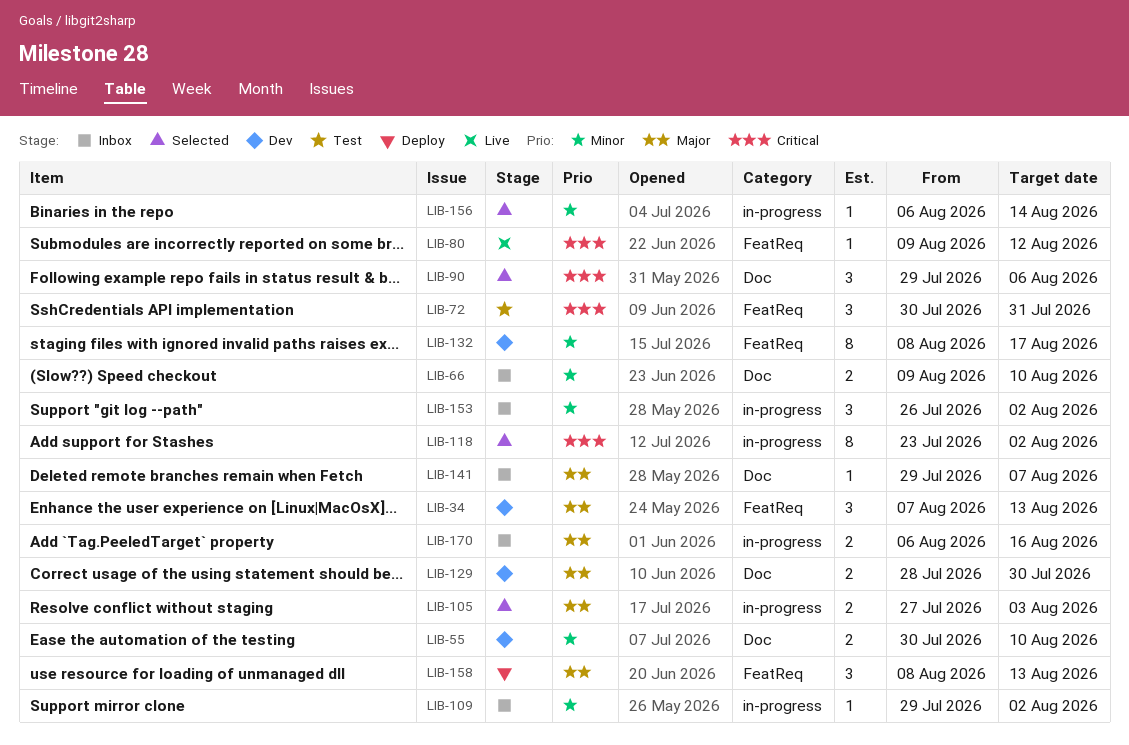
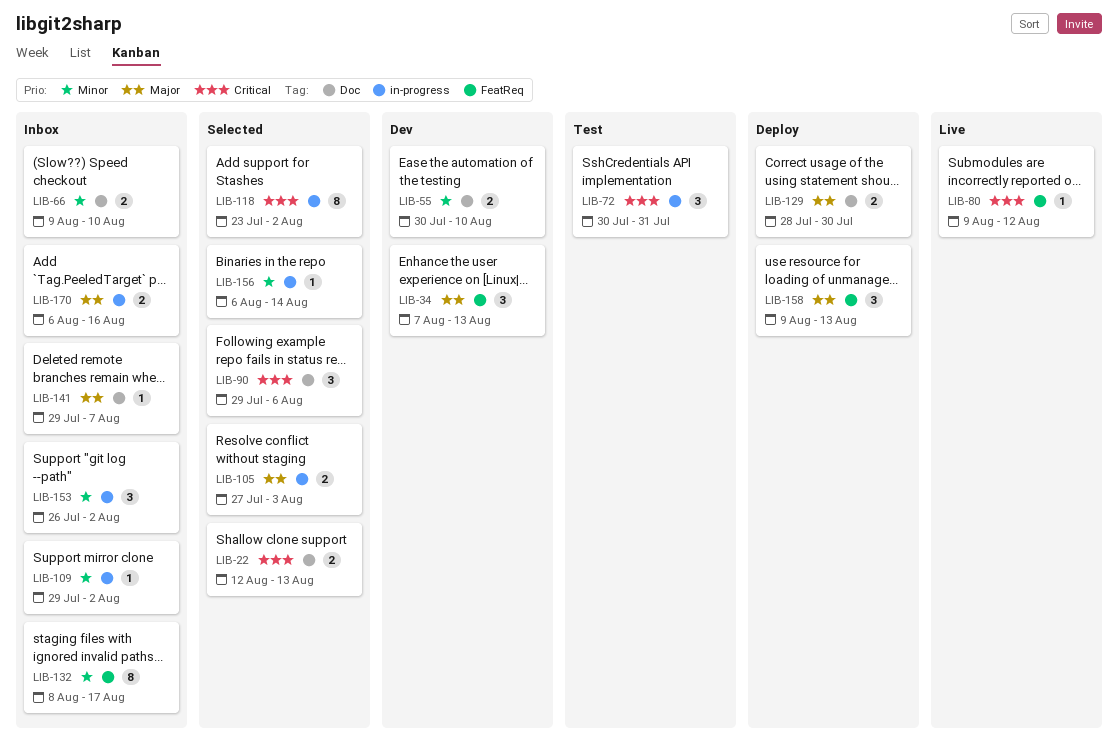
LIB-22: none -> present
LIB-72, label: FeatReq -> in-progress
LIB-129, status: Dev -> Deploy
LIB-132, status: Dev -> Inbox
LIB-158, start: Aug 8 -> Aug 9

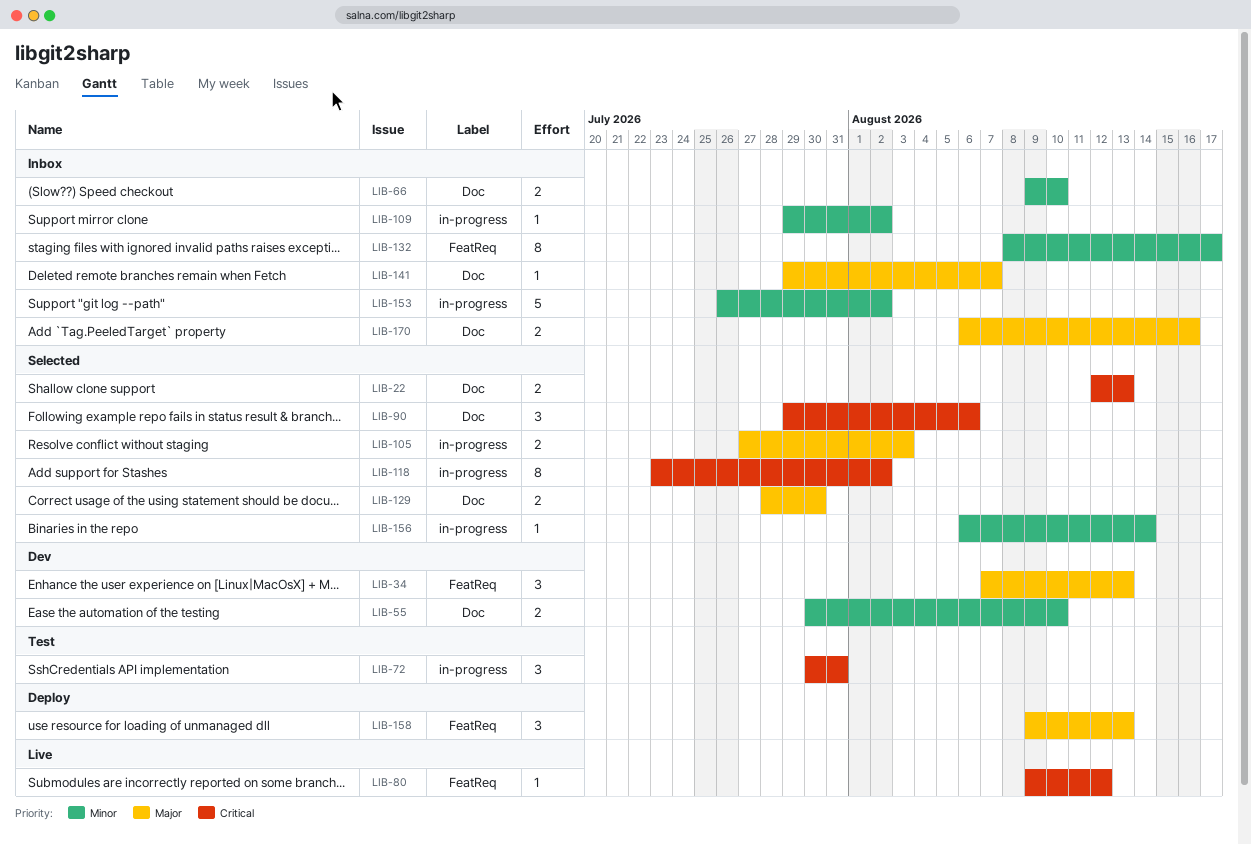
LIB-129, status: Deploy -> Selected
LIB-153, estimate: 3 -> 5
LIB-170, label: in-progress -> Doc

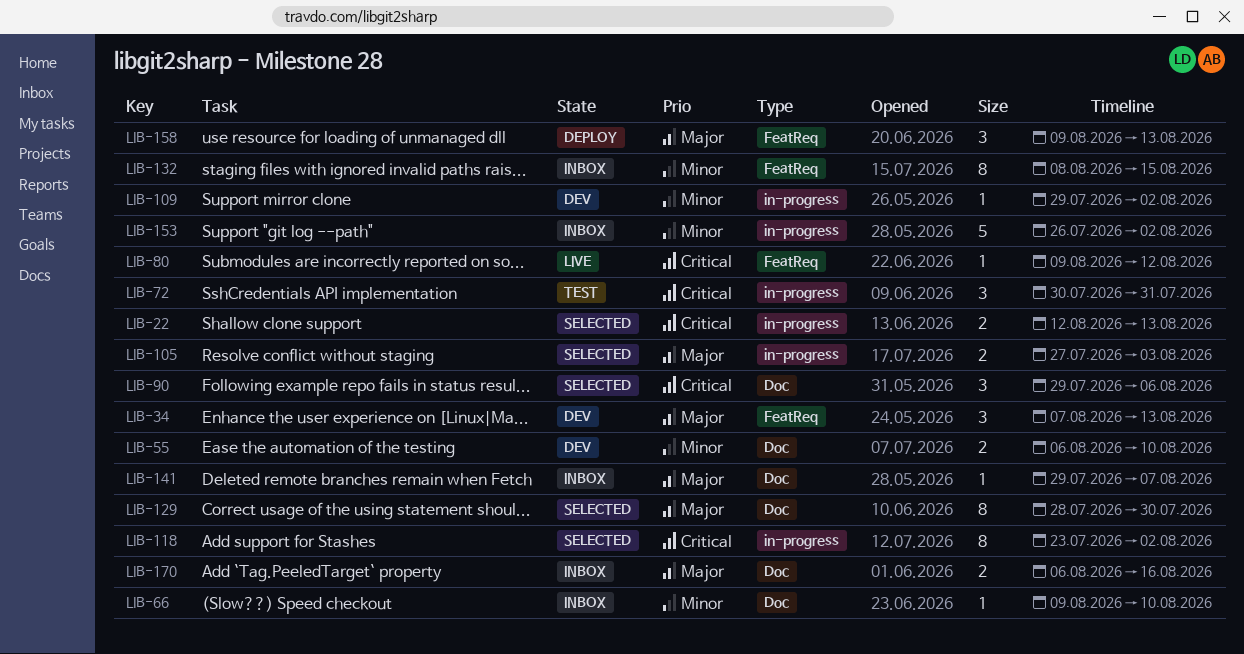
LIB-22, label: Doc -> in-progress
LIB-55, start: Jul 30 -> Aug 6
LIB-66, estimate: 2 -> 1
LIB-109, status: Inbox -> Dev
LIB-129, estimate: 2 -> 8
LIB-132, due: Aug 17 -> Aug 15
LIB-156: present -> none

